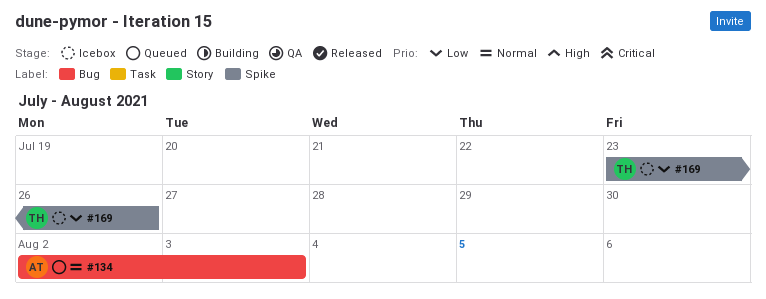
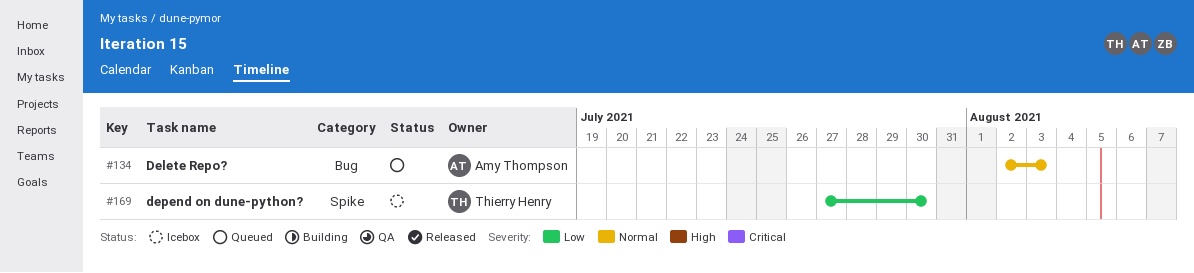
#169, start: Jul 23 -> Jul 27
#169, due: Jul 26 -> Jul 30

